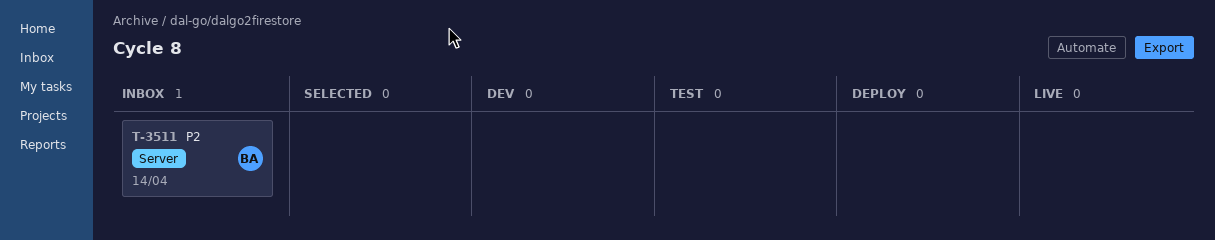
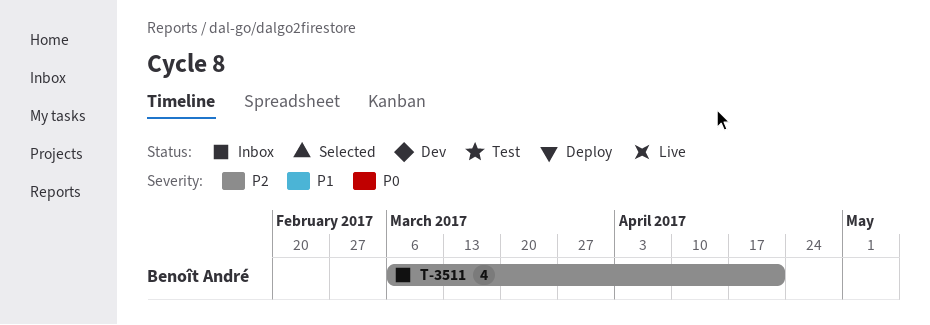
T-3511, due: Apr 14 -> Apr 21

